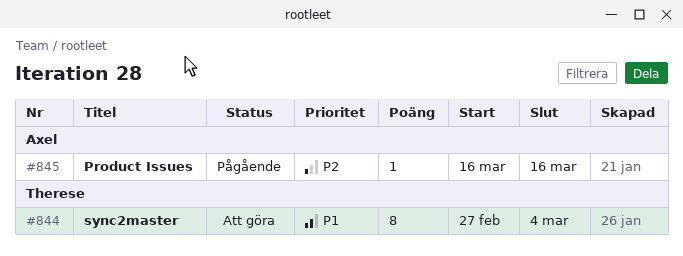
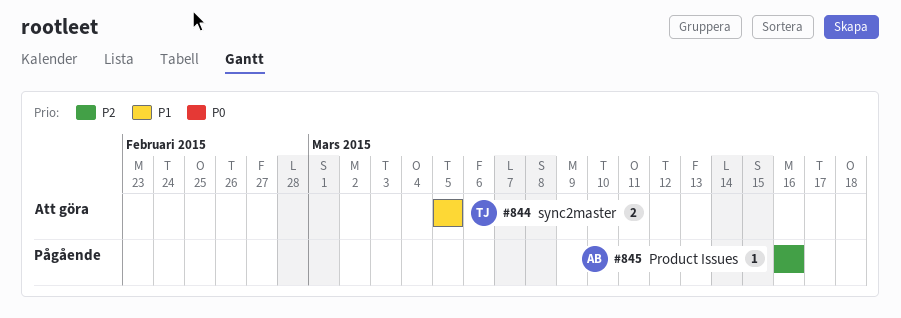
#844, estimate: 8 -> 2
#844, start: Feb 27 -> Mar 5
#844, due: Mar 4 -> Mar 5

